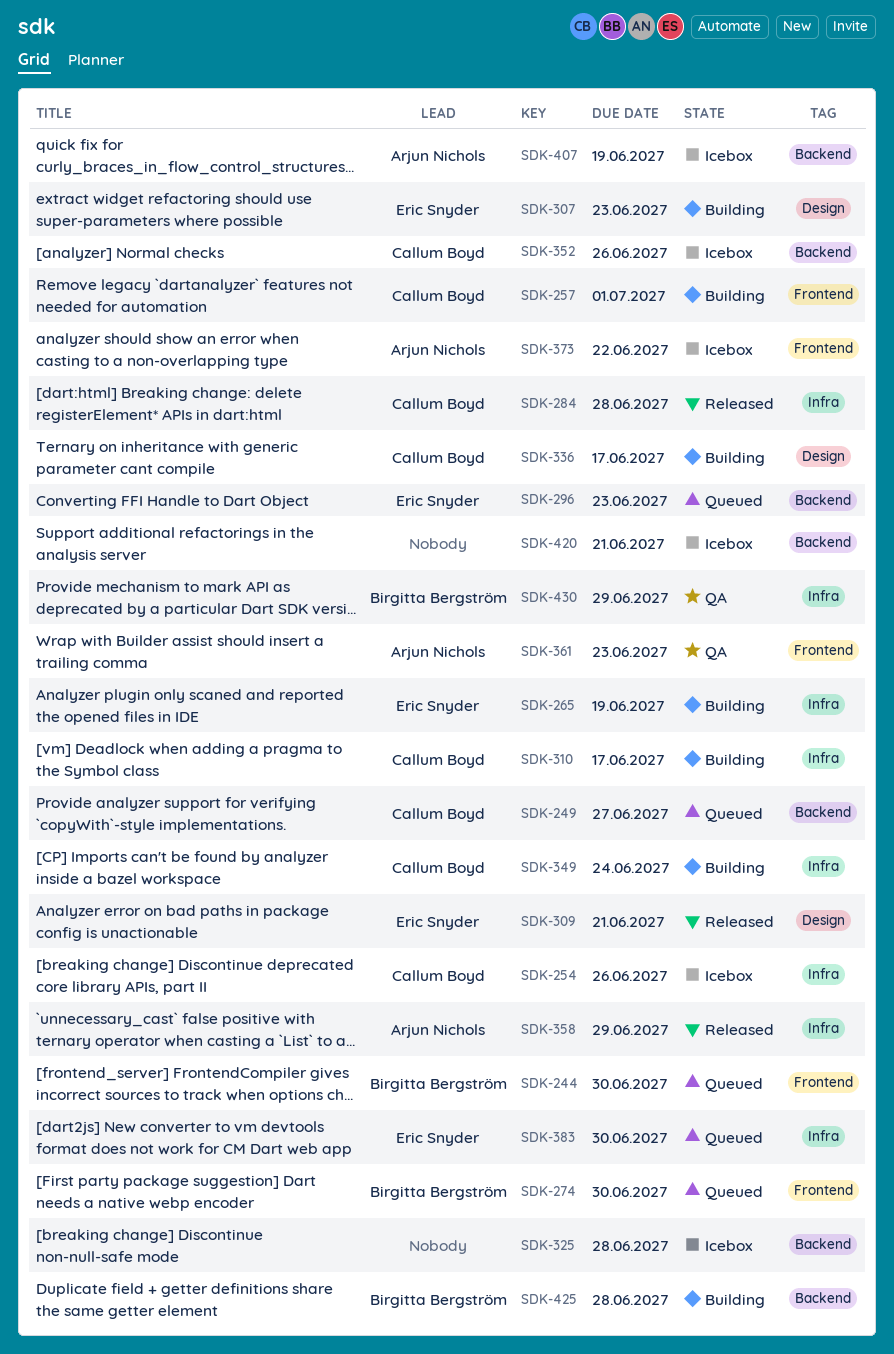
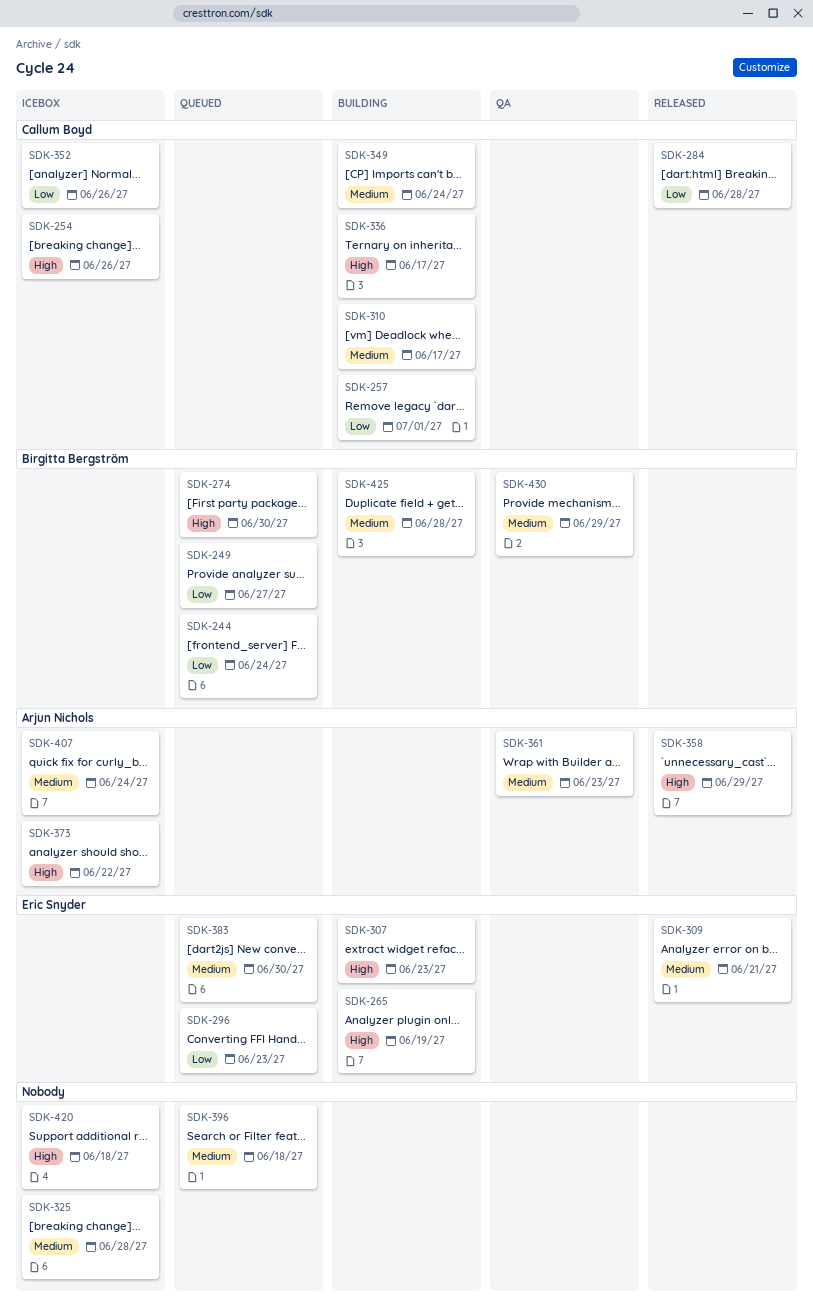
SDK-244, due: Jun 30 -> Jun 24
SDK-249, owner: Callum Boyd -> Birgitta Bergström
SDK-396: none -> present
SDK-407, due: Jun 19 -> Jun 24
SDK-420, due: Jun 21 -> Jun 18

